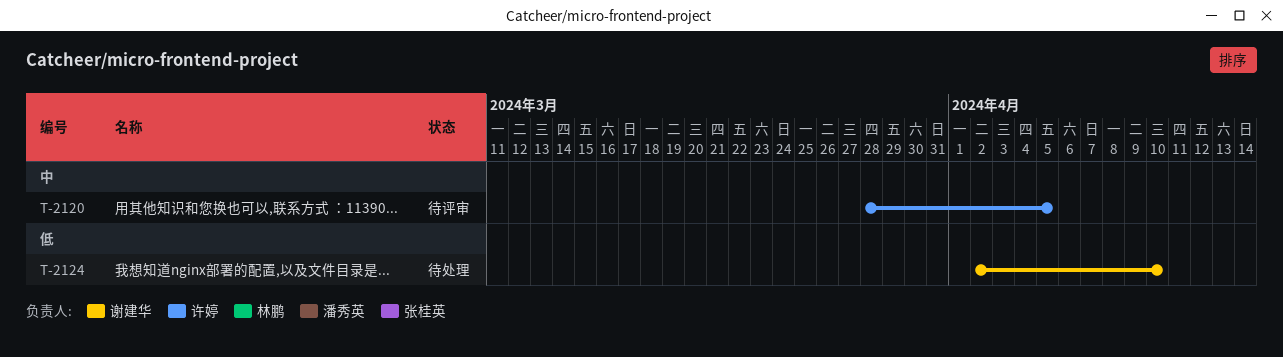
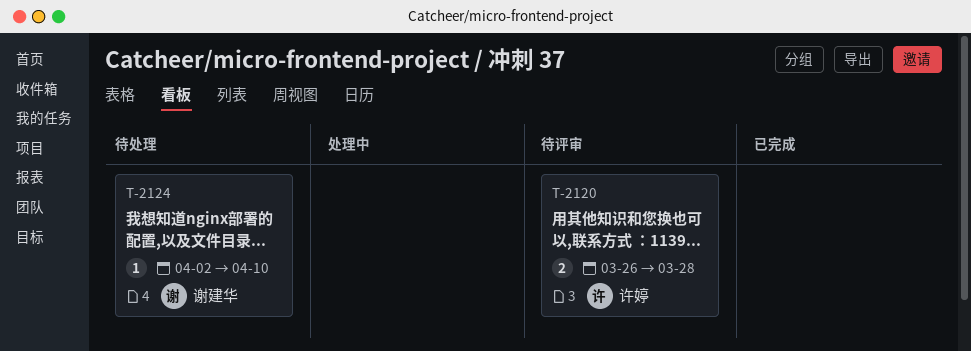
T-2120, start: Mar 28 -> Mar 26
T-2120, due: Apr 5 -> Mar 28

